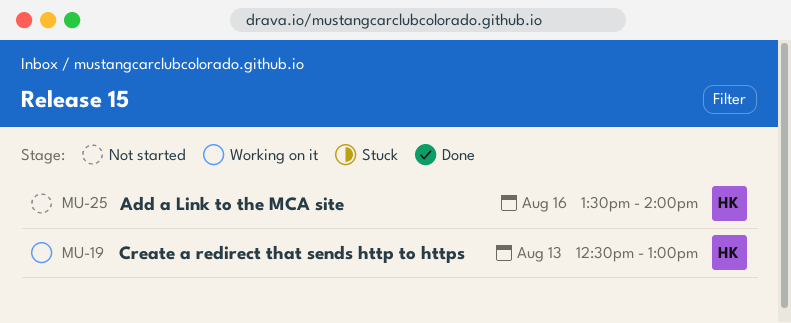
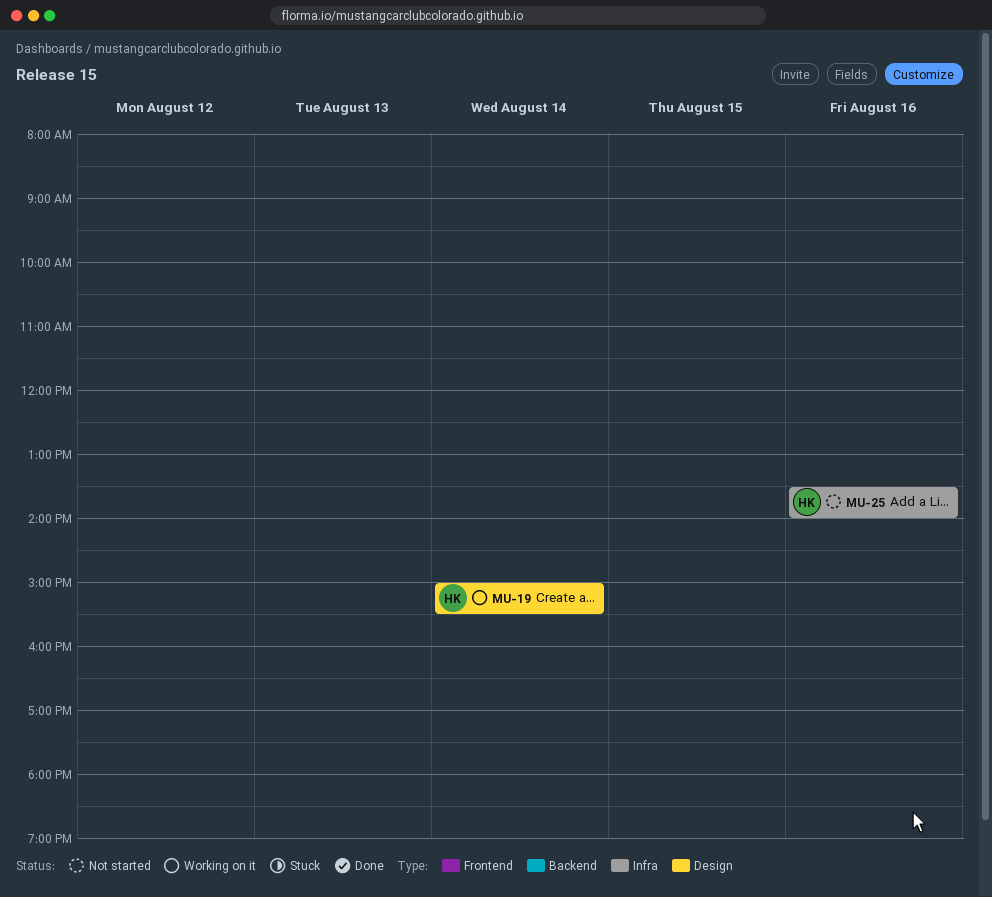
MU-19, day: Aug 13 -> Aug 14
MU-19, begins: 12:30 -> 15:00
MU-19, ends: 13:00 -> 15:30

